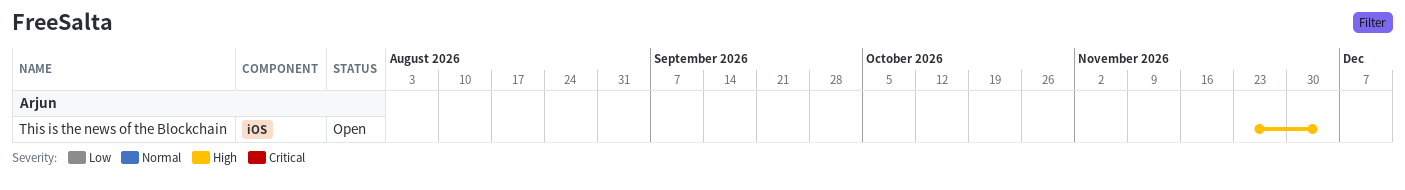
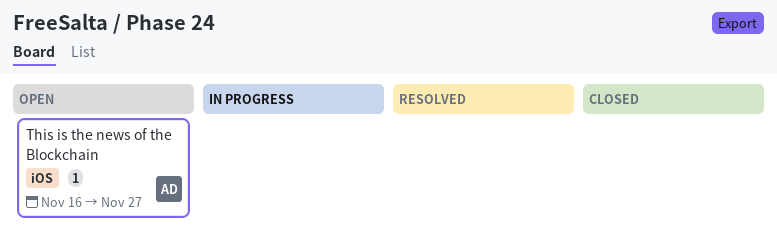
This is the news of the Blockchain, start: Nov 23 -> Nov 16
This is the news of the Blockchain, due: Dec 4 -> Nov 27

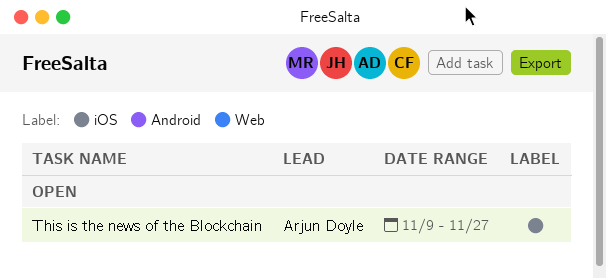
This is the news of the Blockchain, start: Nov 16 -> Nov 9

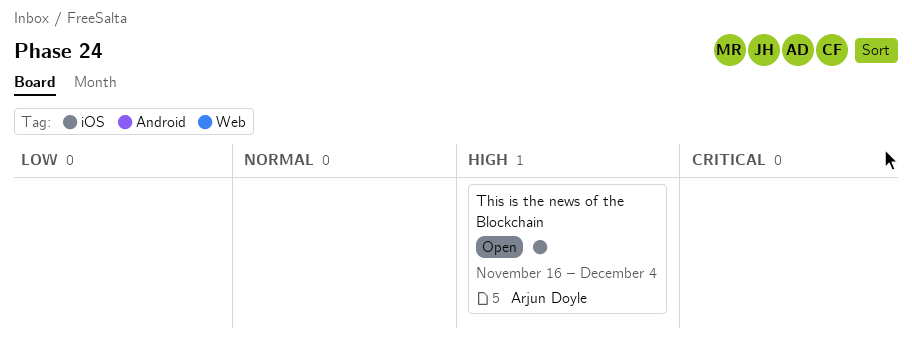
This is the news of the Blockchain, start: Nov 9 -> Nov 16
This is the news of the Blockchain, due: Nov 27 -> Dec 4

